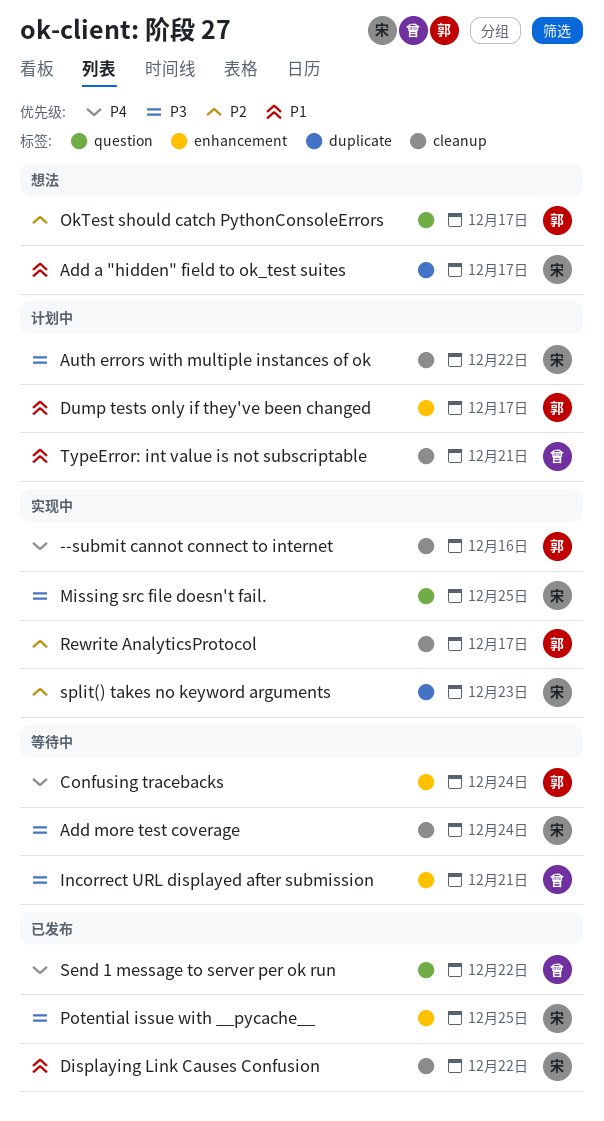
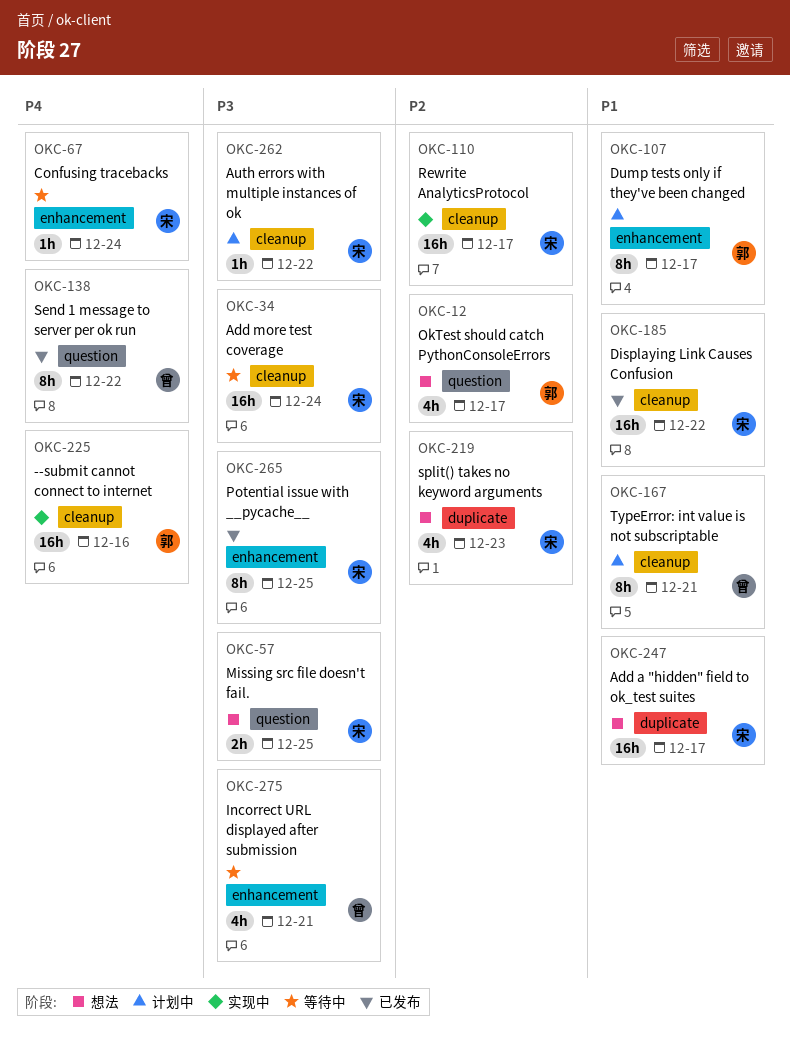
Confusing tracebacks, owner: 郭 -> 宋
Missing src file doesn't fail., status: 实现中 -> 想法
Rewrite AnalyticsProtocol, owner: 郭 -> 宋
split() takes no keyword arguments, status: 实现中 -> 想法

